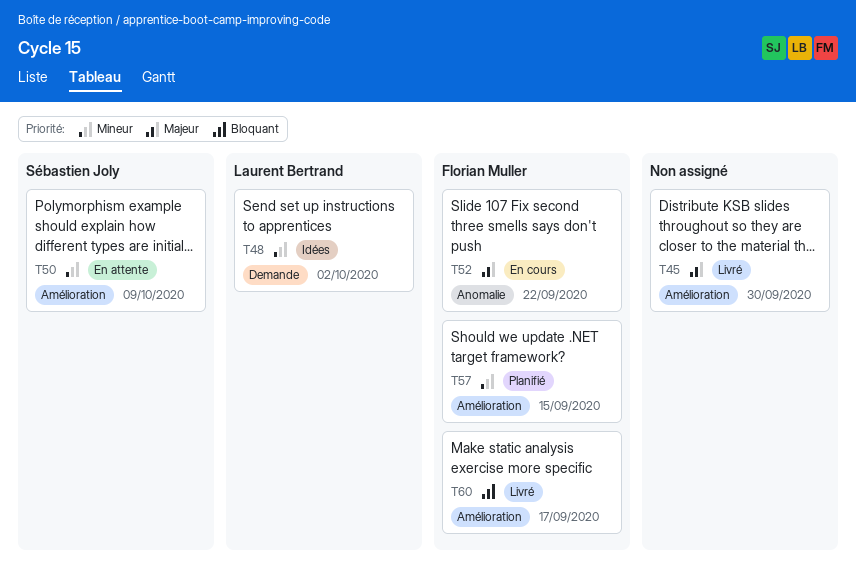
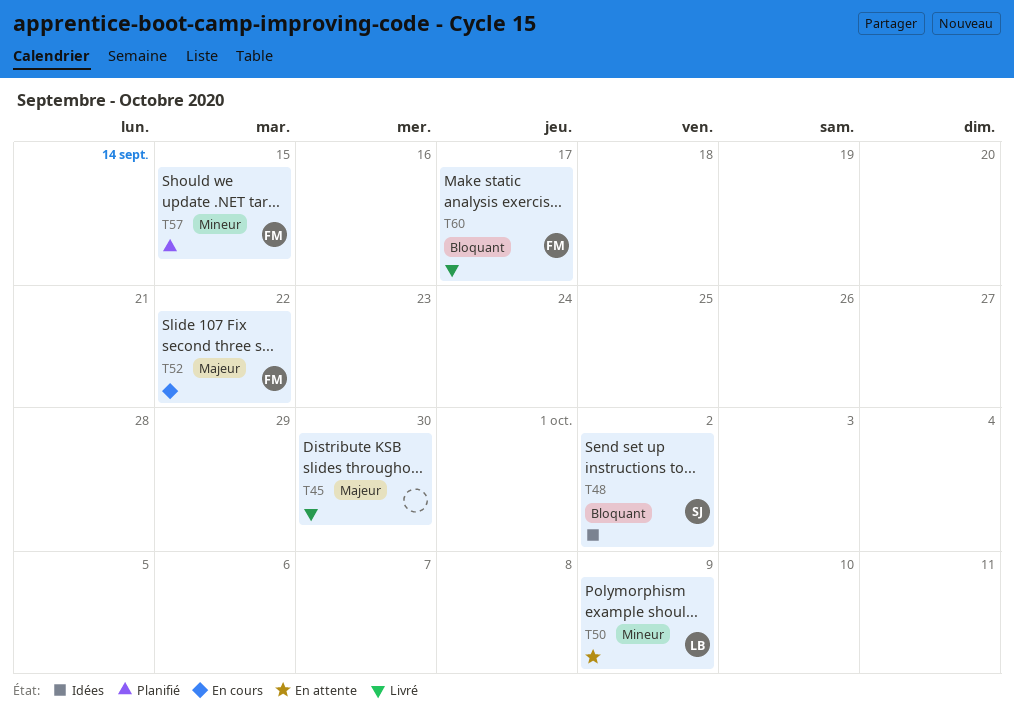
T48, owner: Laurent Bertrand -> Sébastien Joly
T48, priority: Mineur -> Bloquant
T50, owner: Sébastien Joly -> Laurent Bertrand

